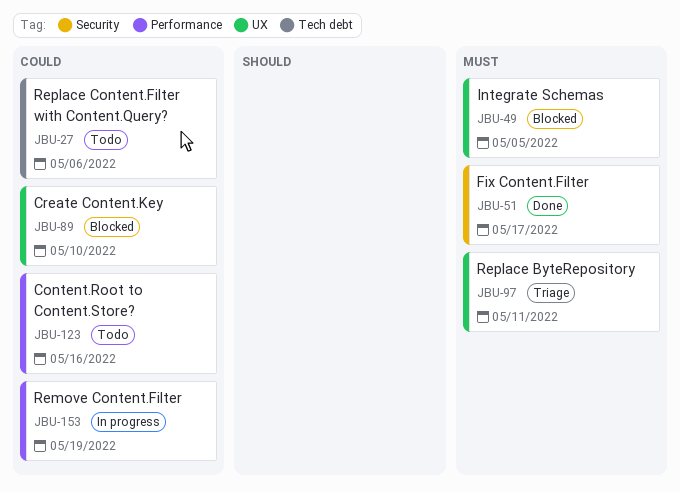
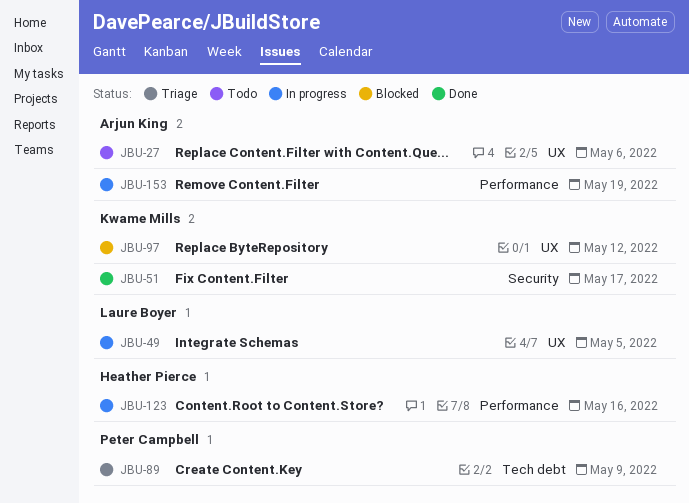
JBU-27, label: Tech debt -> UX
JBU-49, status: Blocked -> In progress
JBU-89, status: Blocked -> Triage
JBU-89, label: UX -> Tech debt
JBU-89, due: May 10 -> May 9
JBU-97, status: Triage -> Blocked
JBU-97, due: May 11 -> May 12
JBU-123, status: Todo -> In progress

